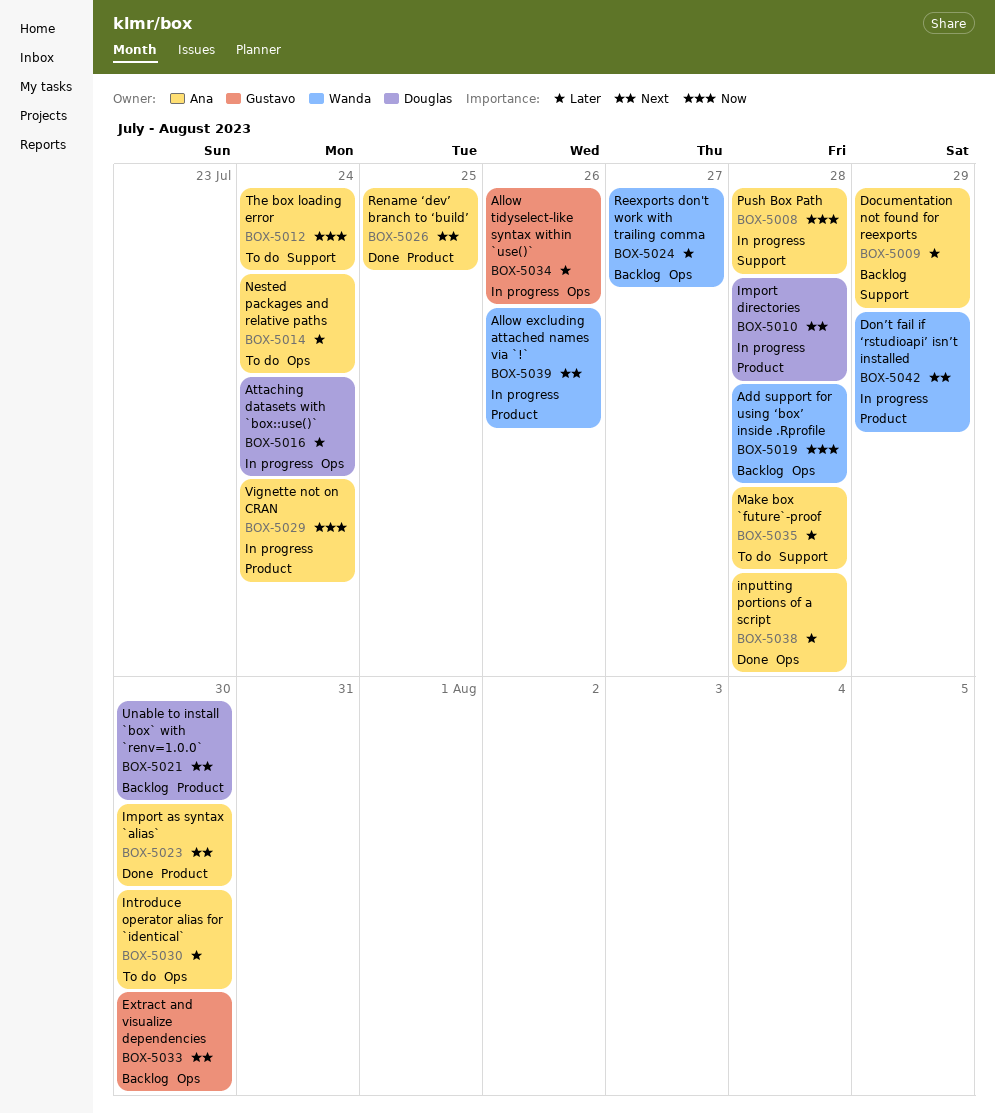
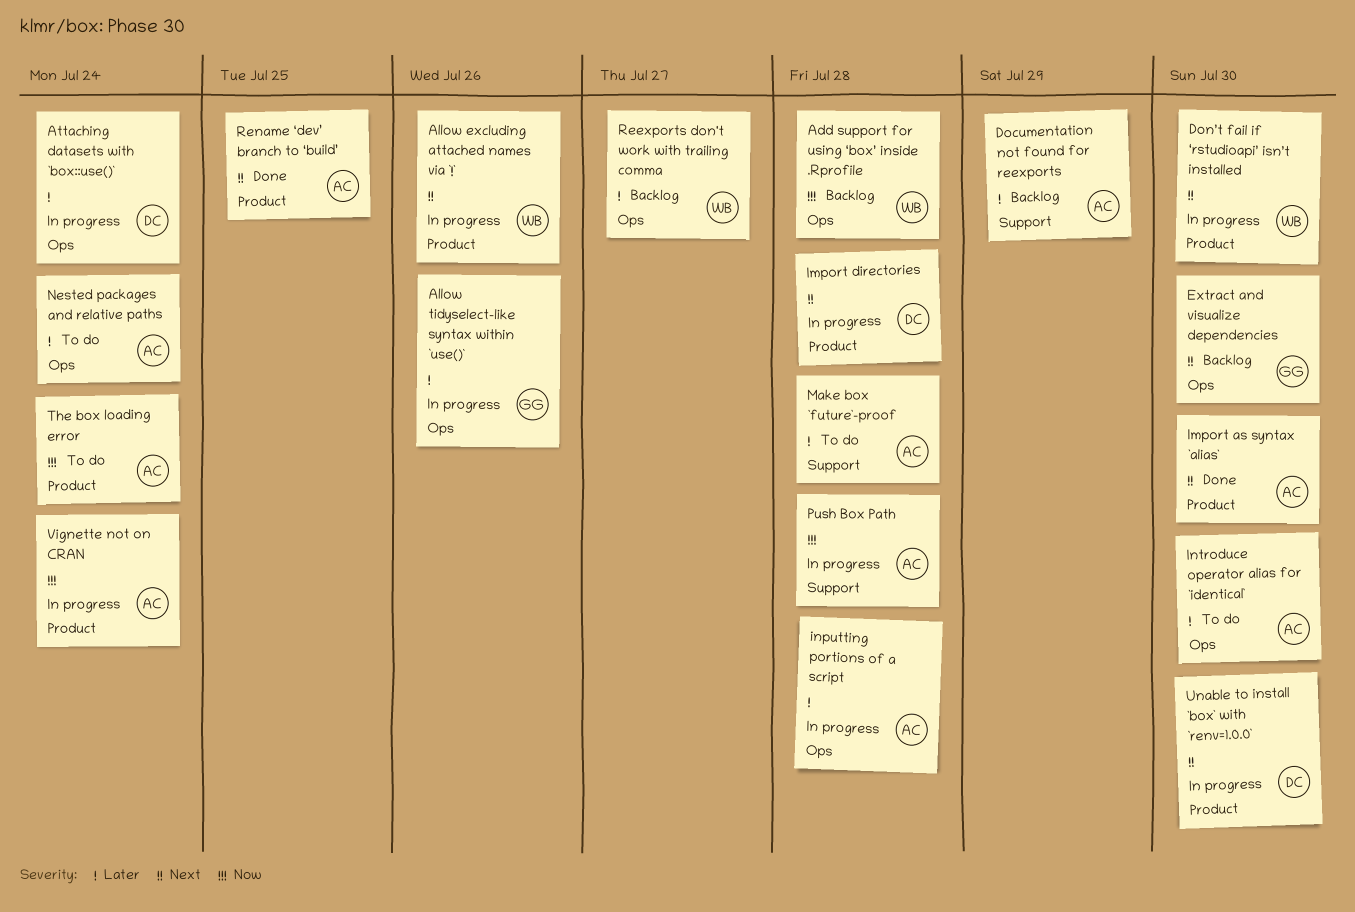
Don’t fail if ‘rstudioapi’ isn’t installed, due: Jul 29 -> Jul 30
inputting portions of a script, status: Done -> In progress
The box loading error, label: Support -> Product
Unable to install `box` with `renv=1.0.0`, status: Backlog -> In progress

